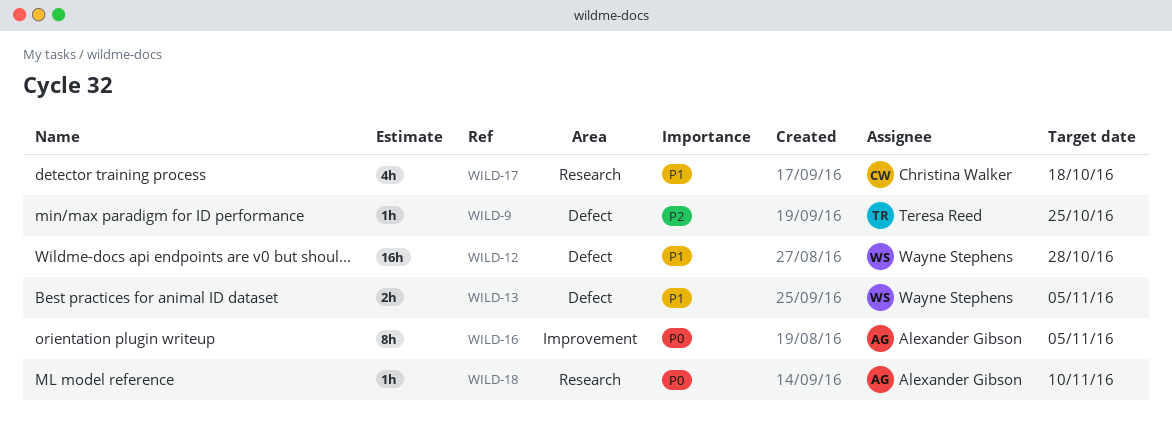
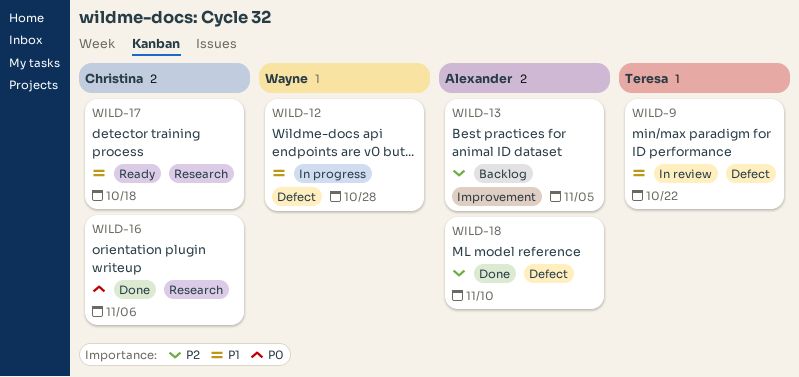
WILD-9, priority: P2 -> P1
WILD-9, due: Oct 25 -> Oct 22
WILD-13, owner: Wayne Stephens -> Alexander Gibson
WILD-13, priority: P1 -> P2
WILD-13, label: Defect -> Improvement
WILD-16, owner: Alexander Gibson -> Christina Walker
WILD-16, label: Improvement -> Research
WILD-16, due: Nov 5 -> Nov 6
WILD-18, priority: P0 -> P2
WILD-18, label: Research -> Defect

